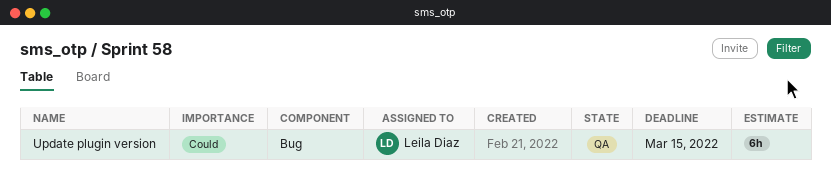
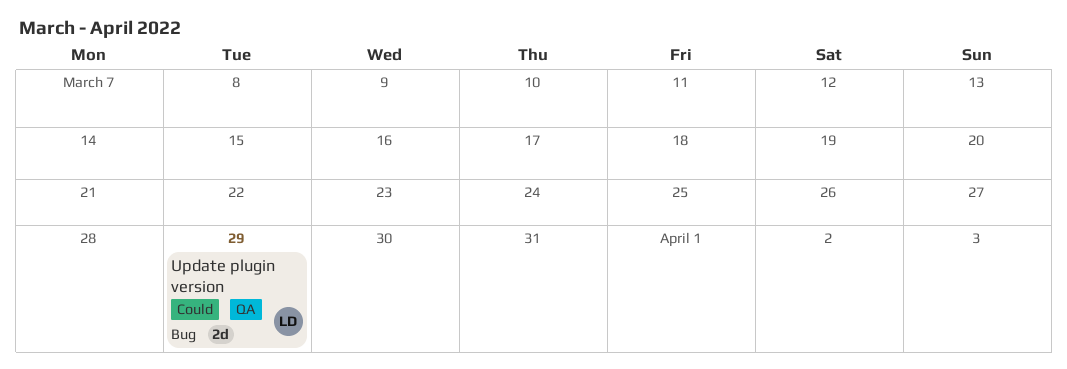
Update plugin version, estimate: 6h -> 2d
Update plugin version, due: Mar 15 -> Mar 29

